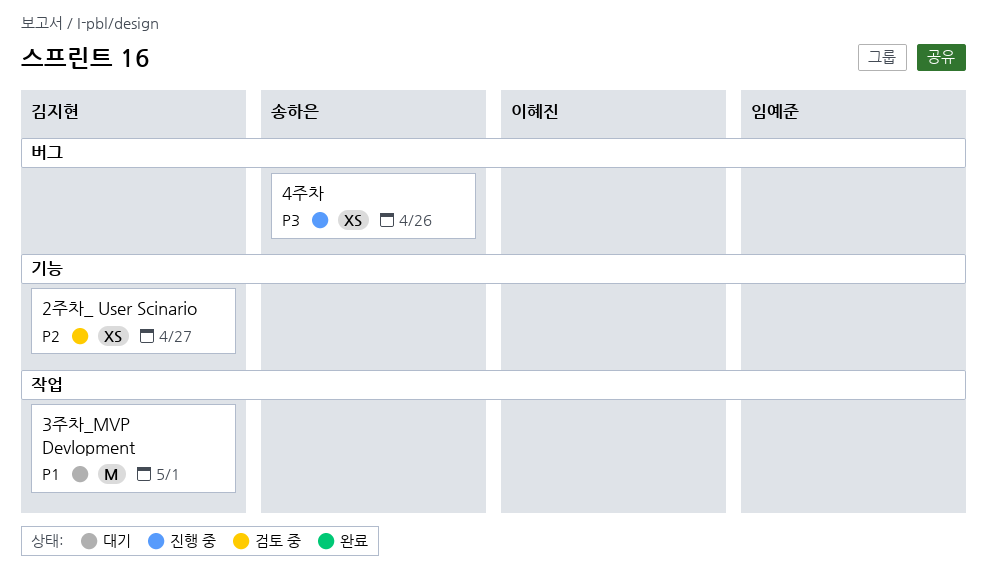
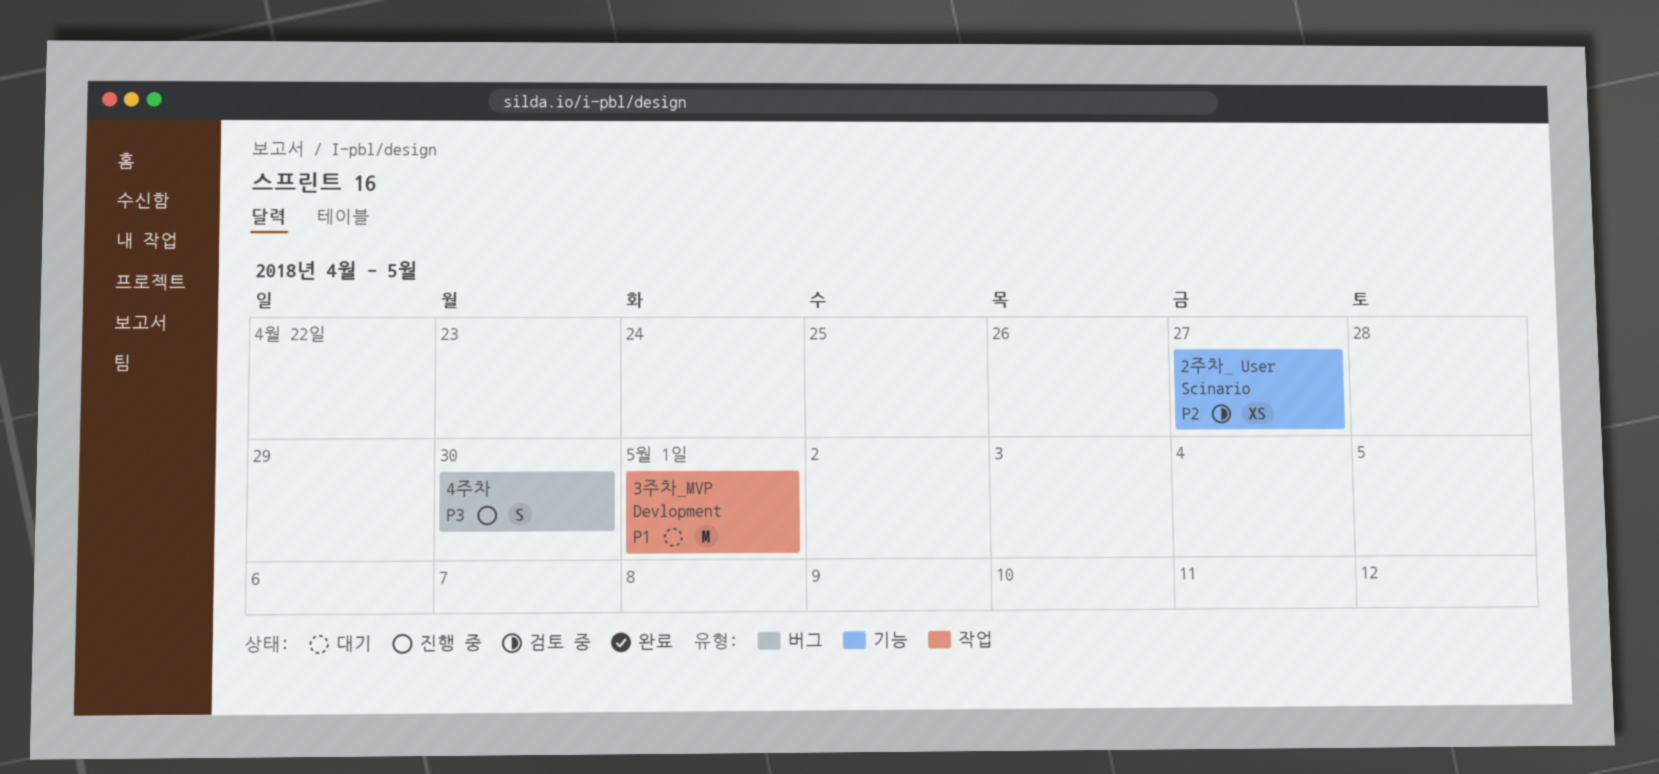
4주차, estimate: XS -> S
4주차, due: Apr 26 -> Apr 30

